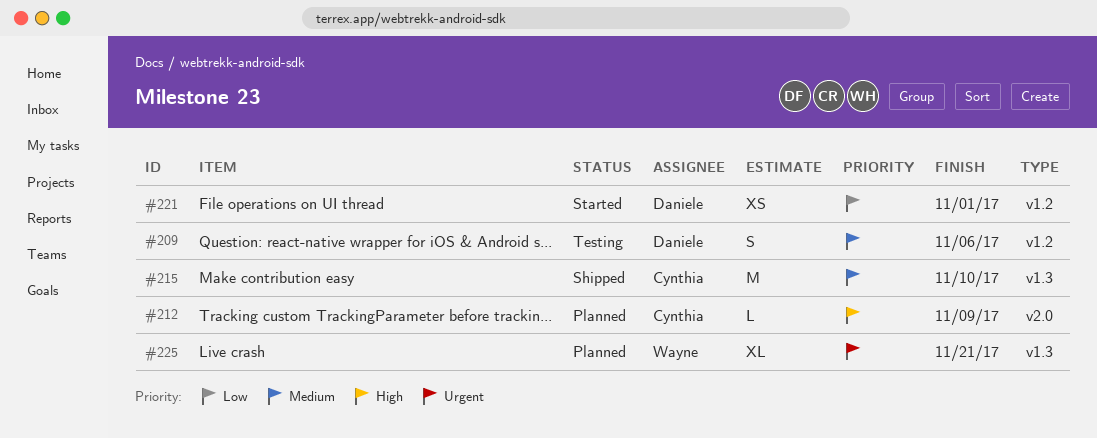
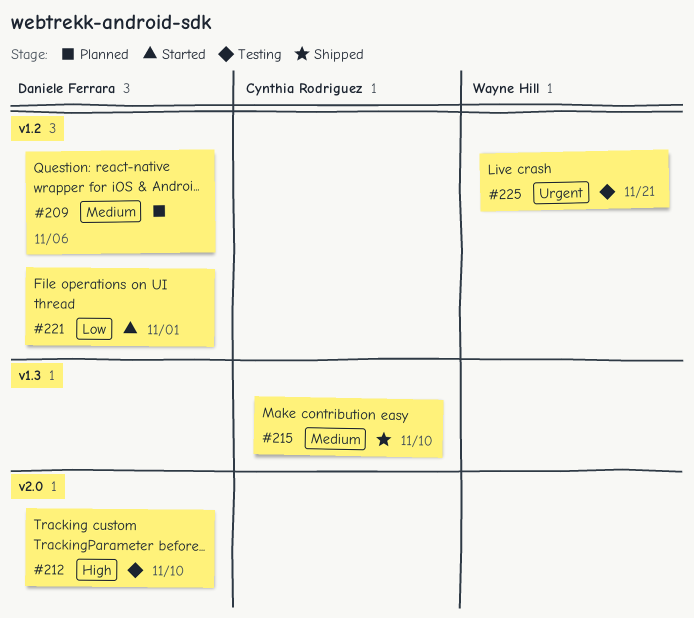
#209, status: Testing -> Planned
#212, status: Planned -> Testing
#212, owner: Cynthia Rodriguez -> Daniele Ferrara
#212, due: Nov 9 -> Nov 10
#225, status: Planned -> Testing
#225, label: v1.3 -> v1.2

